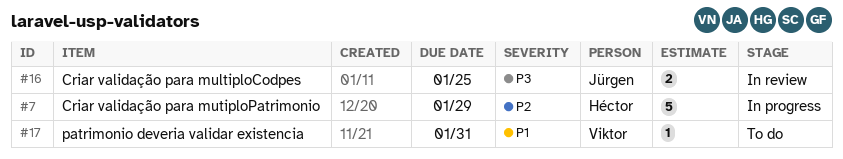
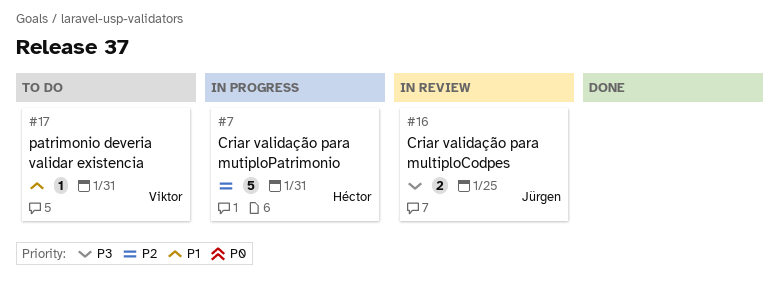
#7, due: Jan 29 -> Jan 31

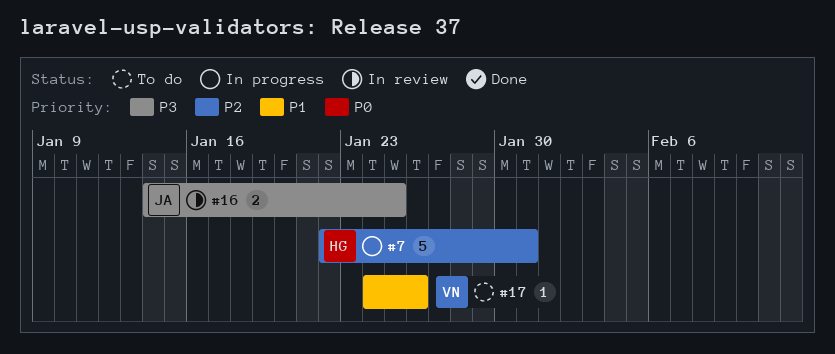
#17, due: Jan 31 -> Jan 26

